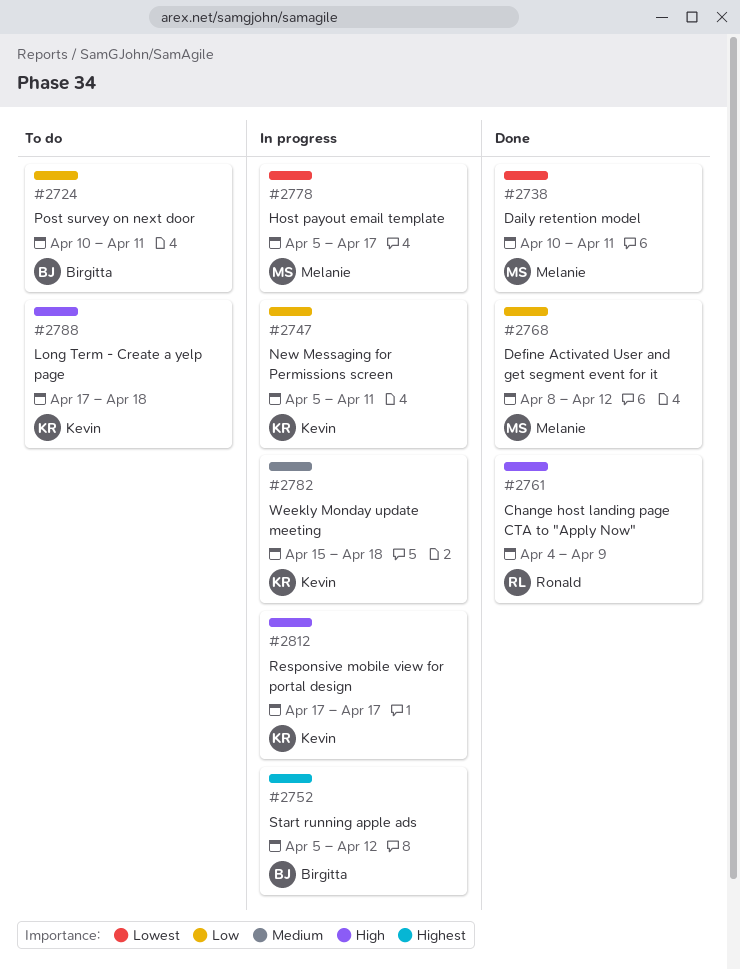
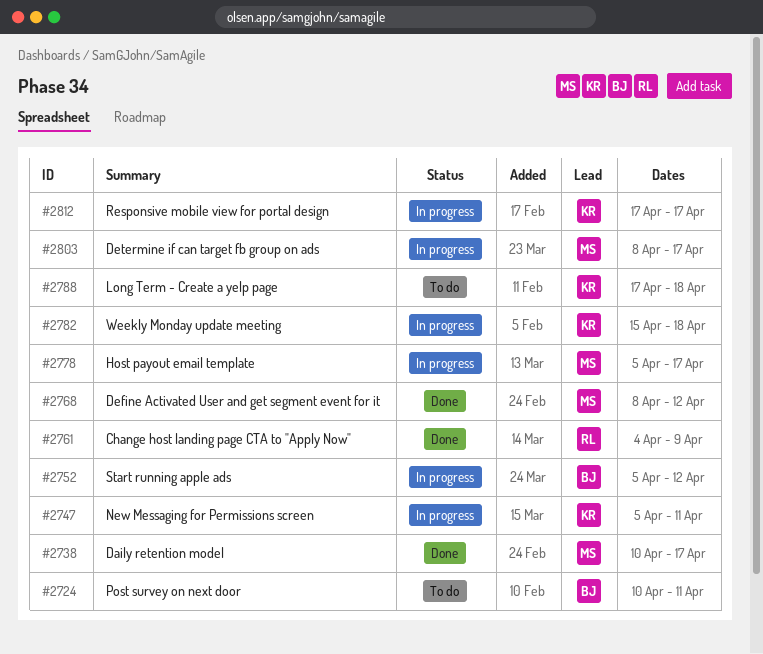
#2738, due: Apr 11 -> Apr 17
#2803: none -> present

